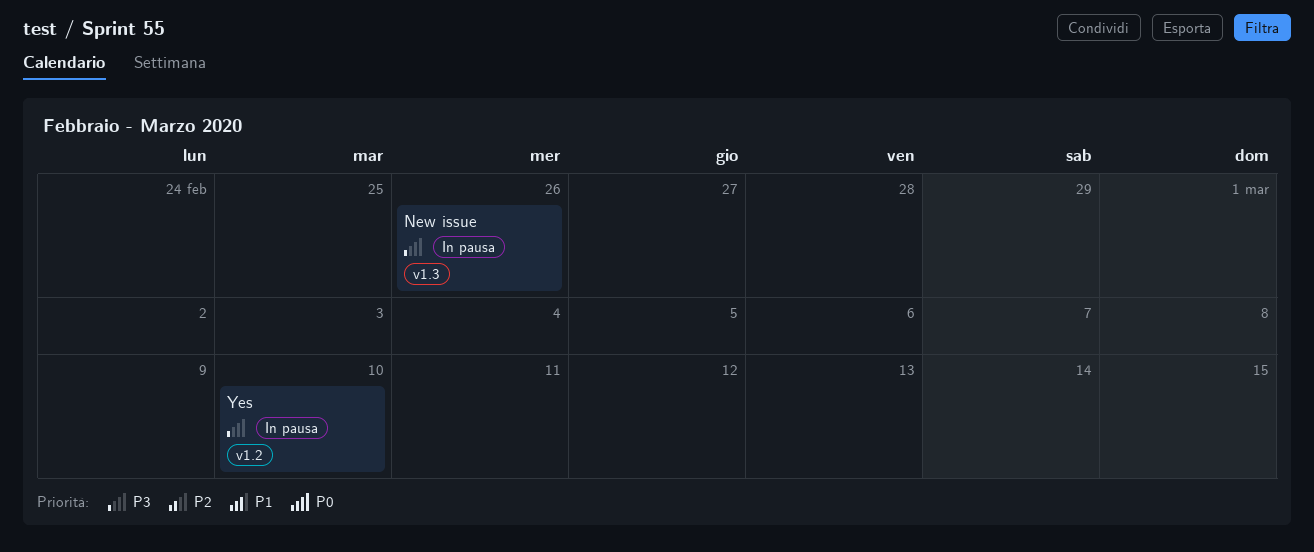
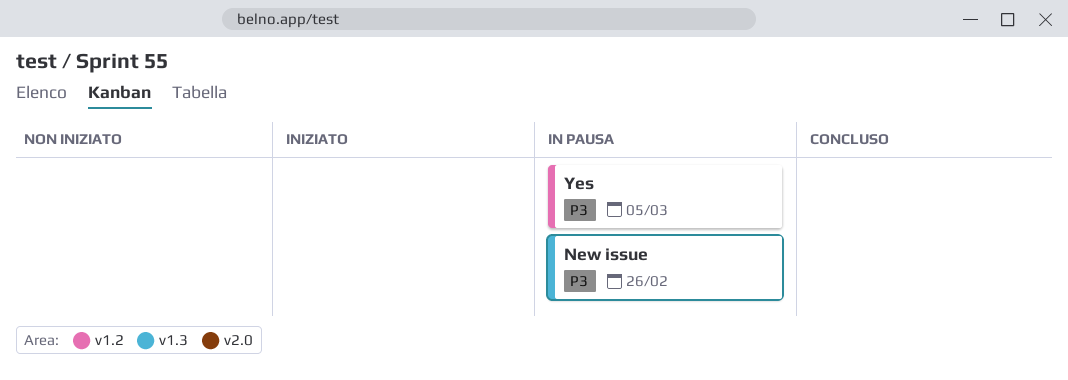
Yes, due: Mar 10 -> Mar 5

